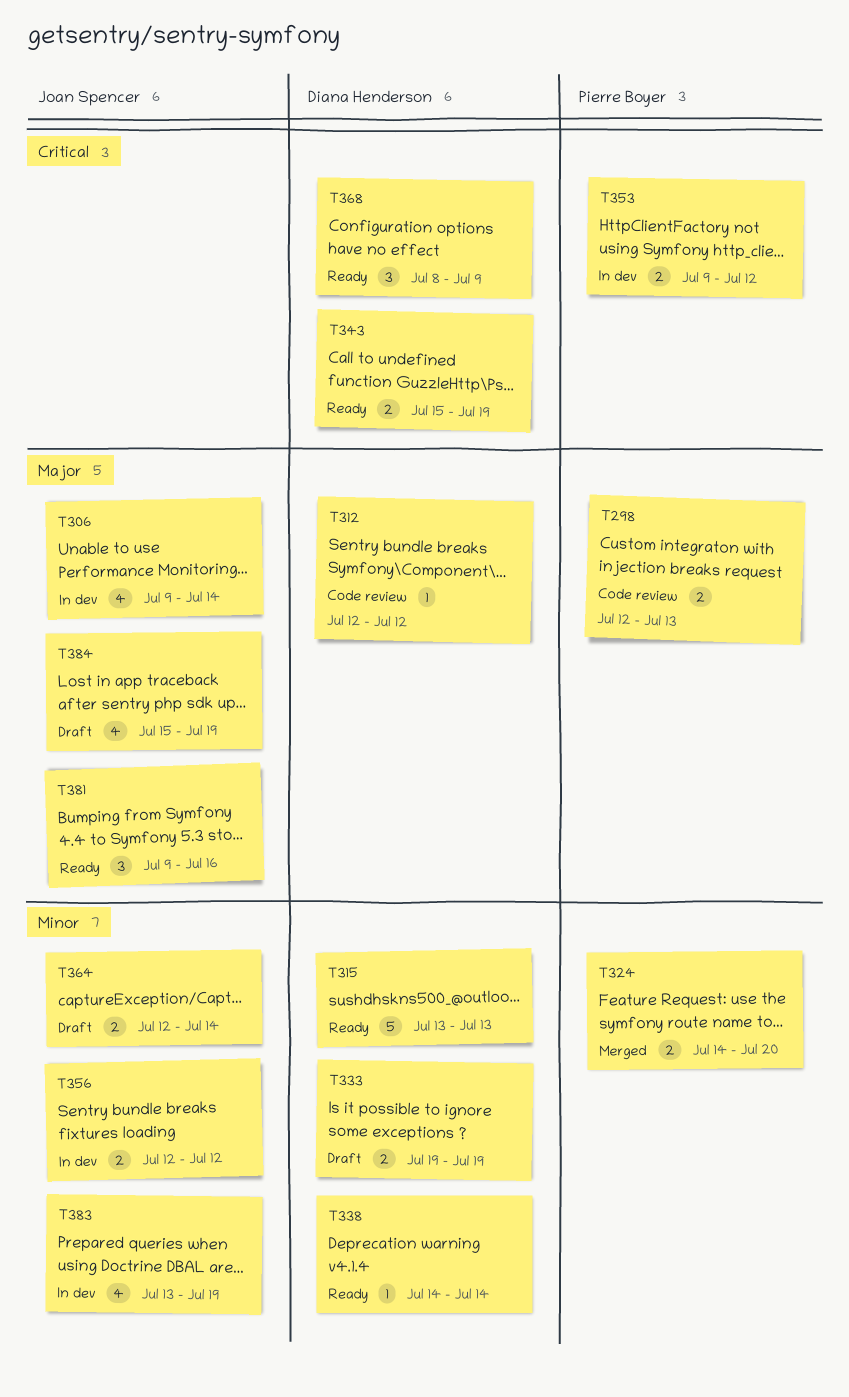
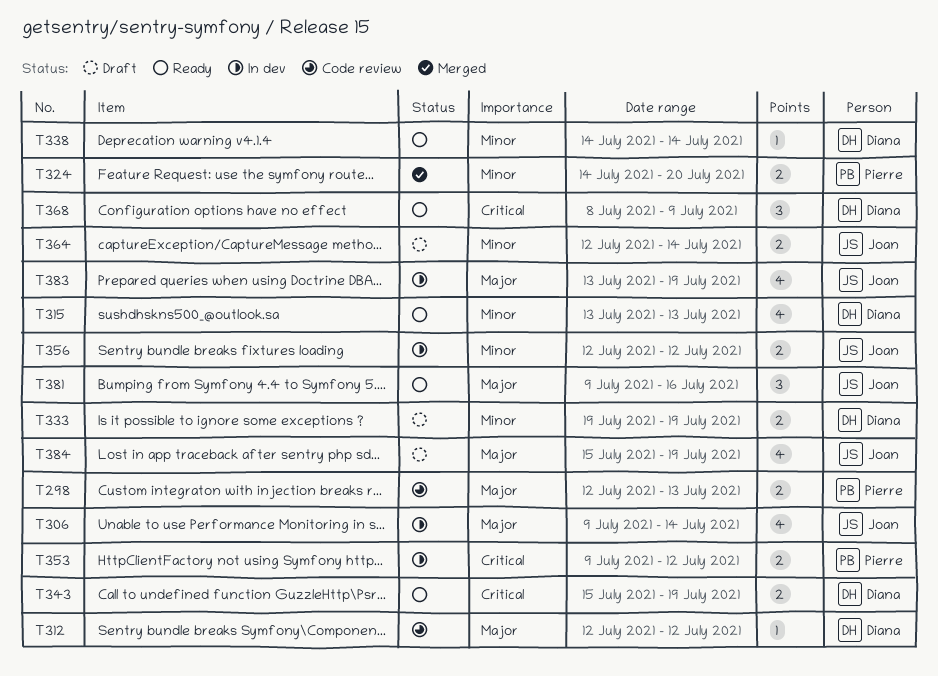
T315, estimate: 5 -> 4
T383, priority: Minor -> Major

